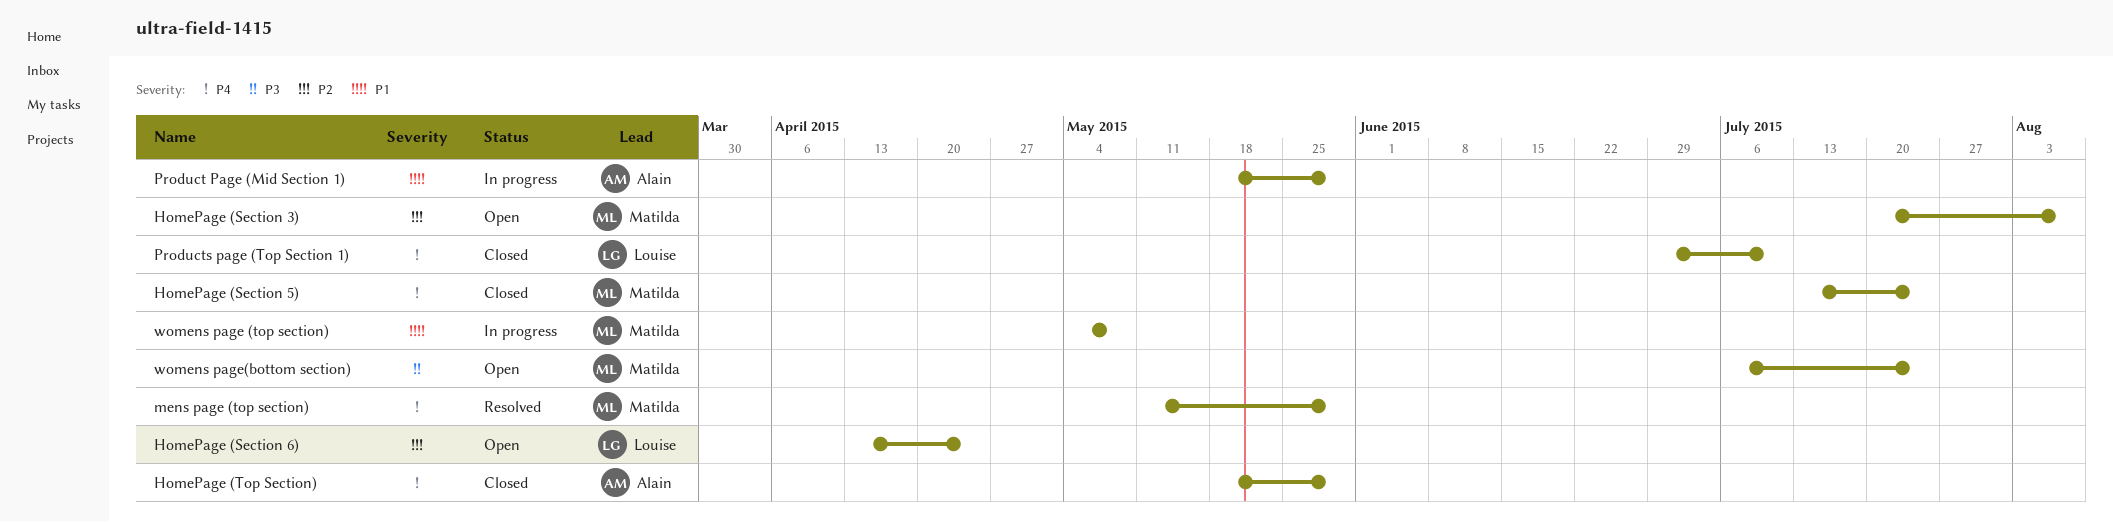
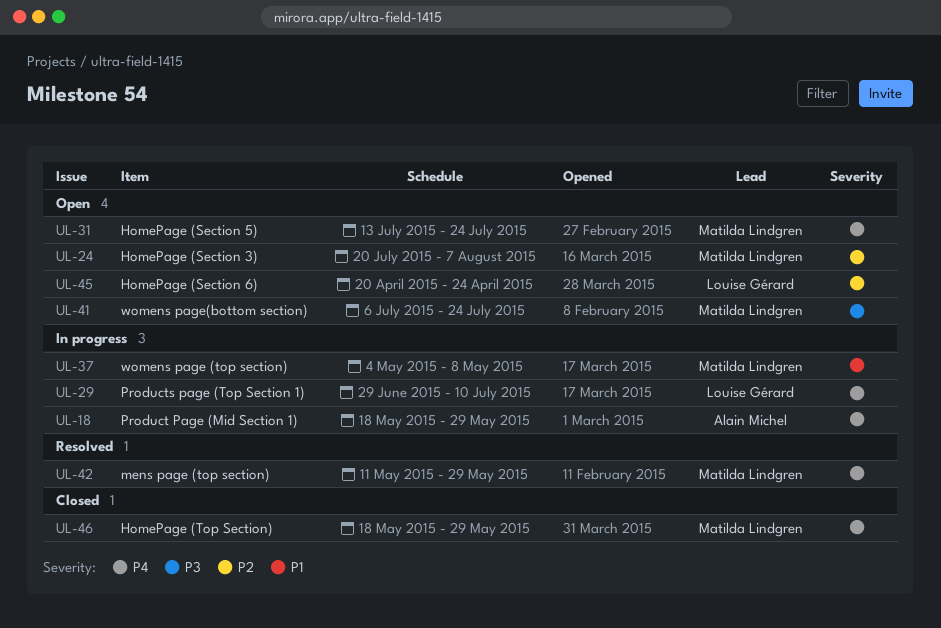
HomePage (Section 5), status: Closed -> Open
HomePage (Section 6), start: Apr 13 -> Apr 20
HomePage (Top Section), owner: Alain Michel -> Matilda Lindgren
Product Page (Mid Section 1), priority: P1 -> P4
Products page (Top Section 1), status: Closed -> In progress

